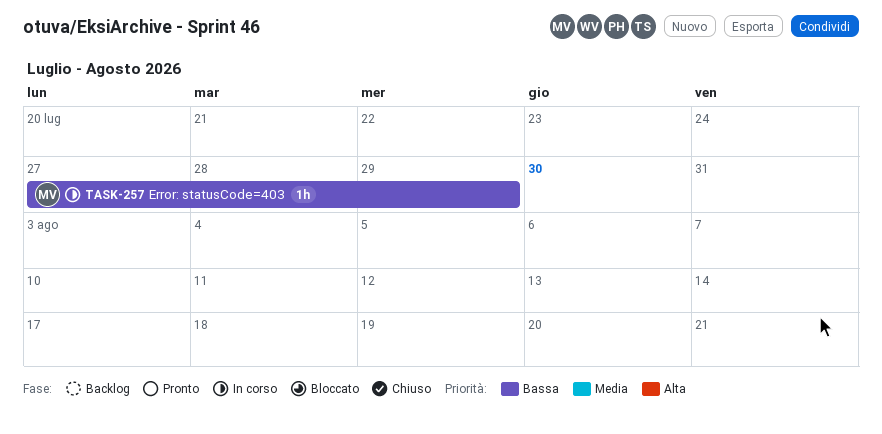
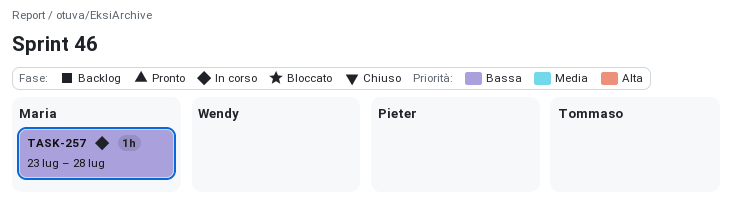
TASK-257, start: Jul 27 -> Jul 23
TASK-257, due: Jul 29 -> Jul 28

